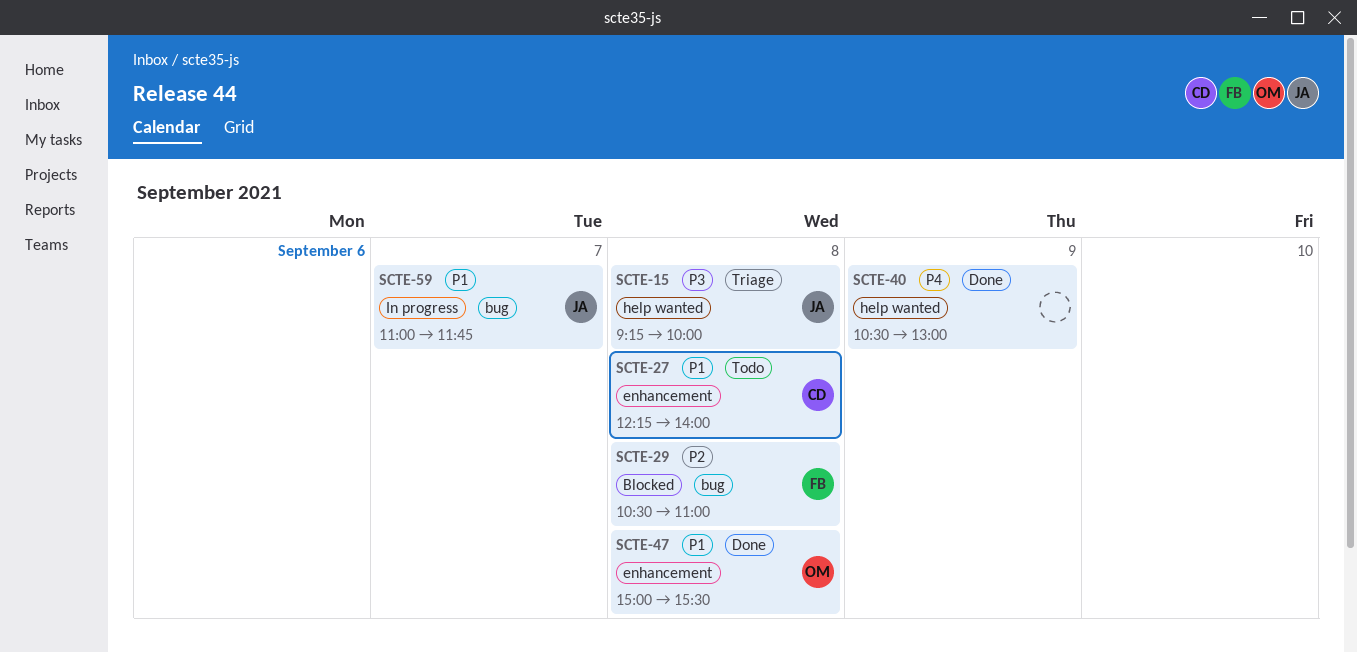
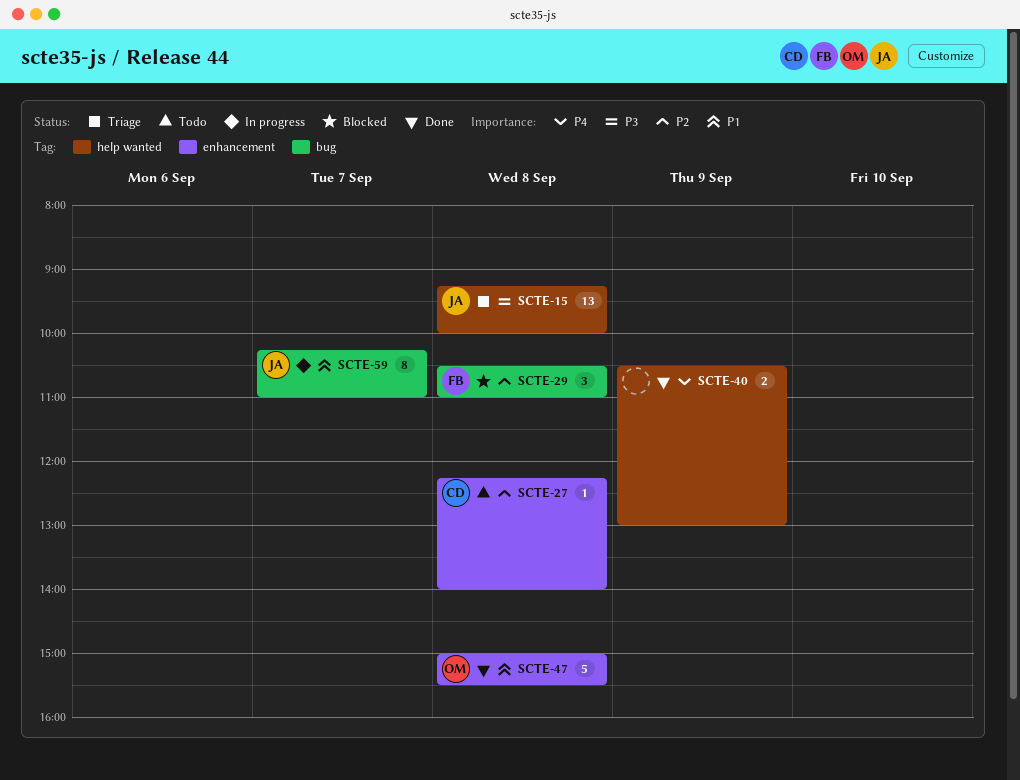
SCTE-27, priority: P1 -> P2
SCTE-59, begins: 11:00 -> 10:15
SCTE-59, ends: 11:45 -> 11:00

